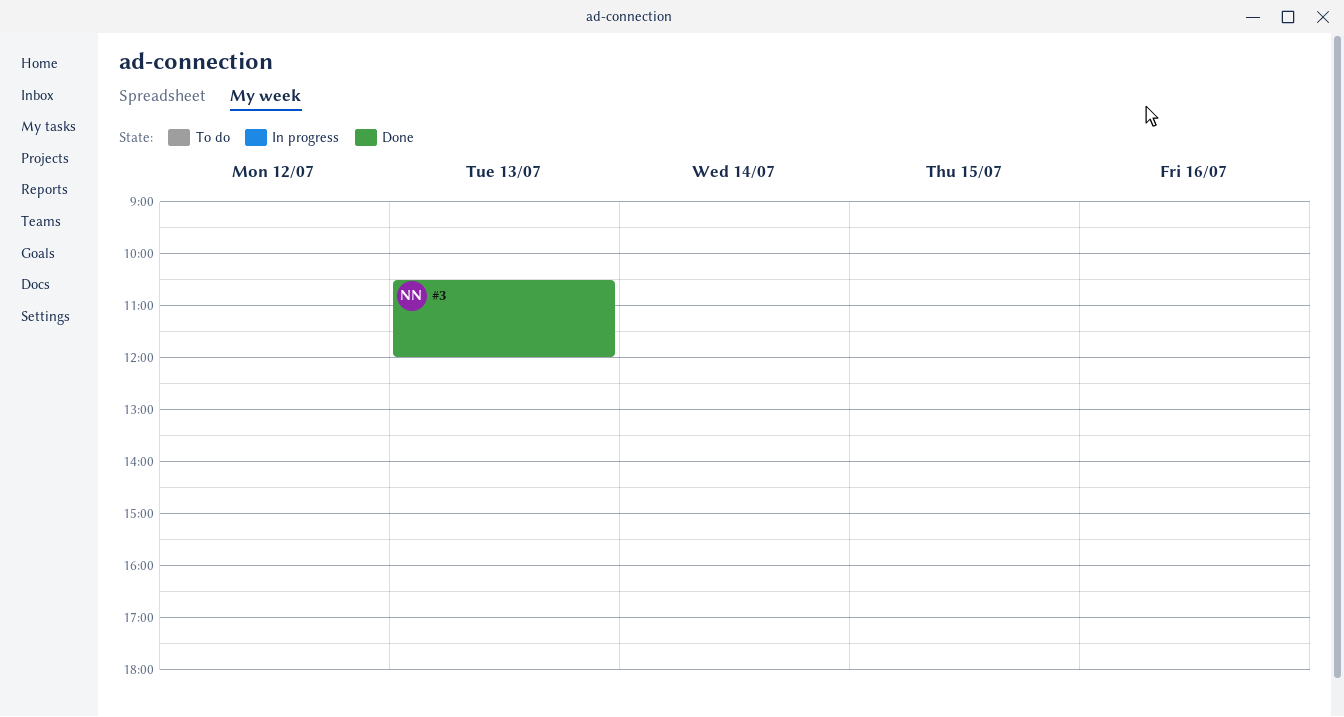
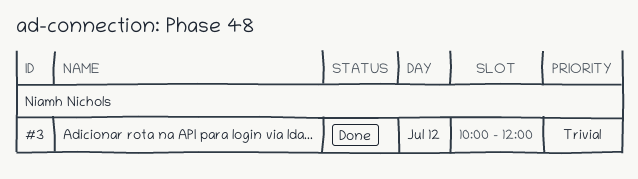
#3, day: Jul 13 -> Jul 12
#3, begins: 10:30 -> 10:00

